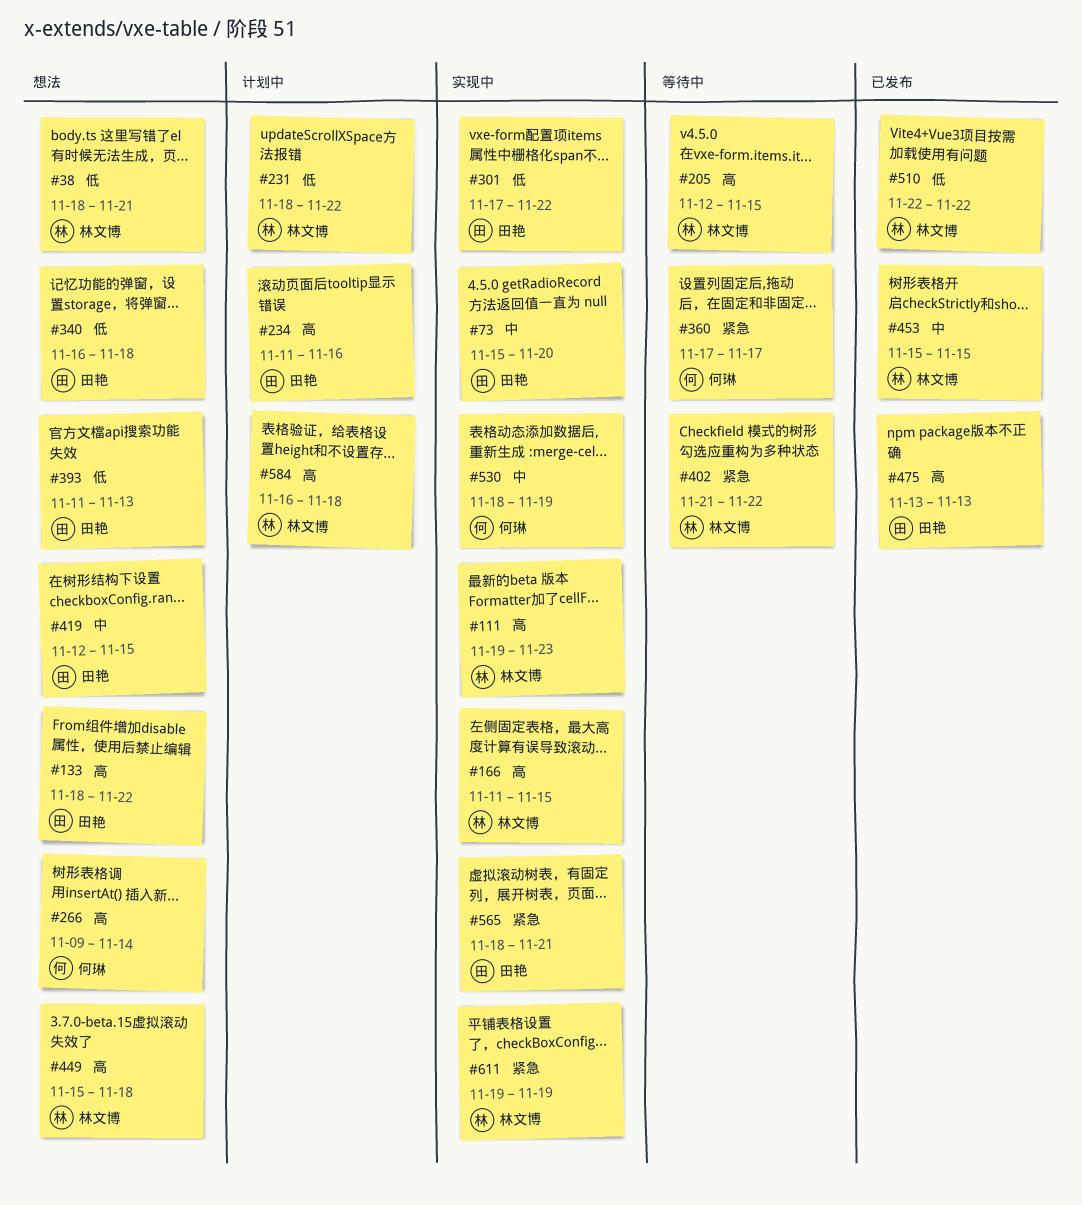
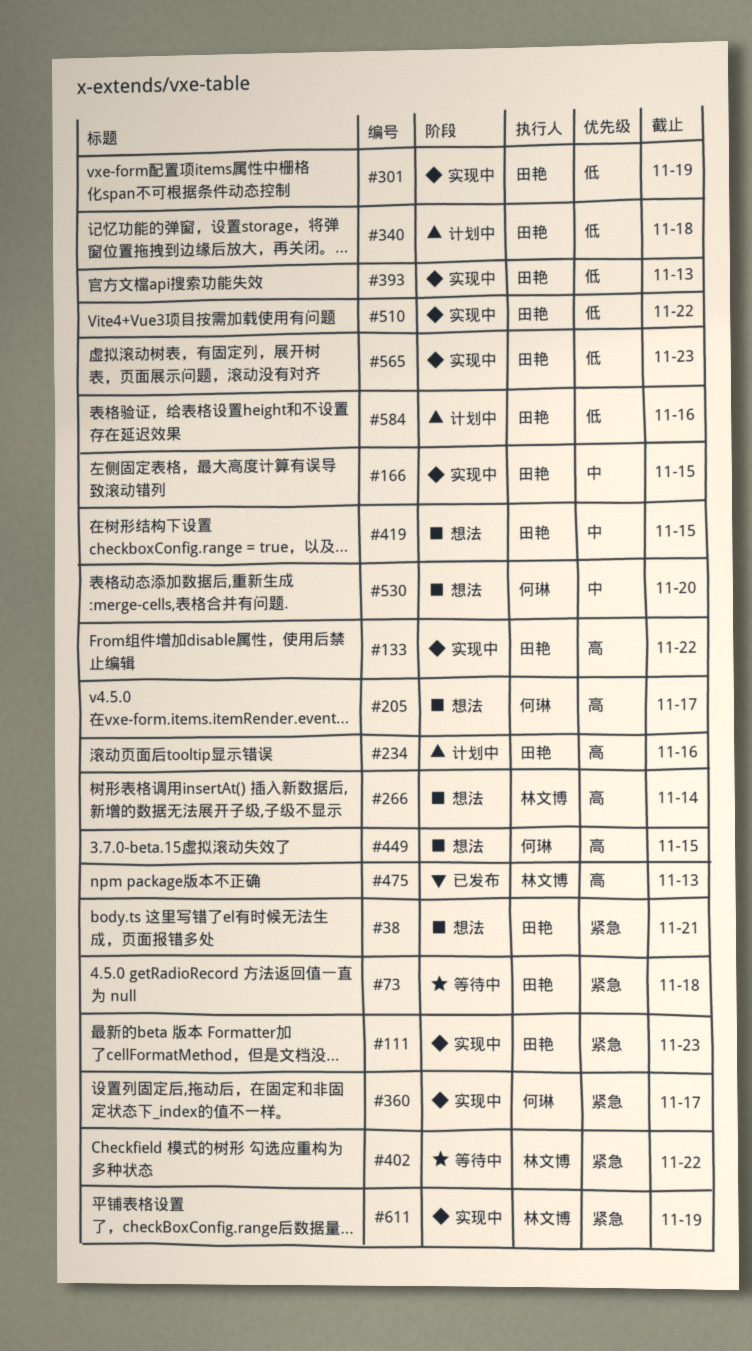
#38, owner: 林文博 -> 田艳
#38, priority: 低 -> 紧急
#73, status: 实现中 -> 等待中
#73, priority: 中 -> 紧急
#73, due: Nov 20 -> Nov 18
#111, owner: 林文博 -> 田艳
#111, priority: 高 -> 紧急
#133, status: 想法 -> 实现中
#166, owner: 林文博 -> 田艳
#166, priority: 高 -> 中
#205, status: 等待中 -> 想法
#205, owner: 林文博 -> 何琳
#205, due: Nov 15 -> Nov 17
#231: present -> none
#266, owner: 何琳 -> 林文博
#301, due: Nov 22 -> Nov 19
#340, status: 想法 -> 计划中
#360, status: 等待中 -> 实现中
#393, status: 想法 -> 实现中
#449, owner: 林文博 -> 何琳
#449, due: Nov 18 -> Nov 15
#453: present -> none
#475, owner: 田艳 -> 林文博
#510, status: 已发布 -> 实现中
#510, owner: 林文博 -> 田艳
#530, status: 实现中 -> 想法
#530, due: Nov 19 -> Nov 20
#565, priority: 紧急 -> 低
#565, due: Nov 21 -> Nov 23
#584, owner: 林文博 -> 田艳
#584, priority: 高 -> 低
#584, due: Nov 18 -> Nov 16

